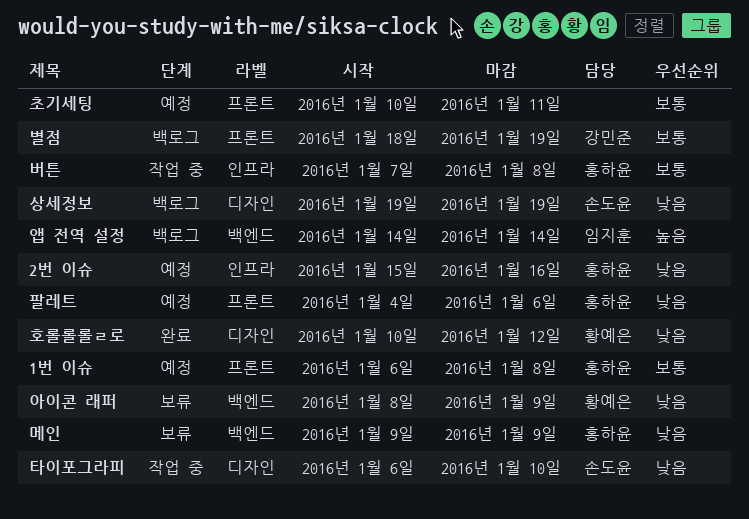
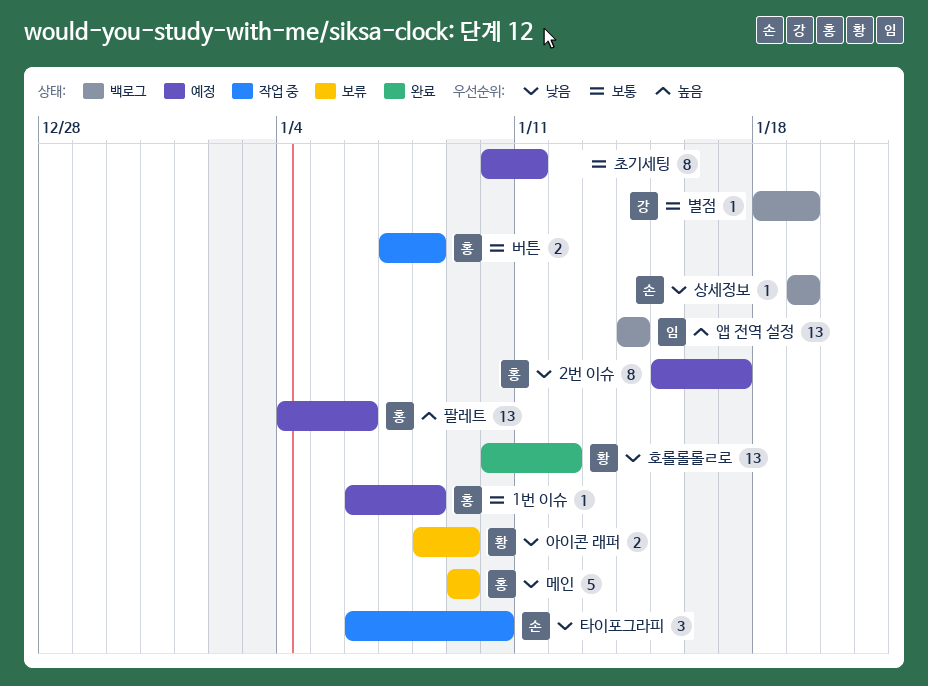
2번 이슈, due: Jan 16 -> Jan 17
팔레트, priority: 낮음 -> 높음

